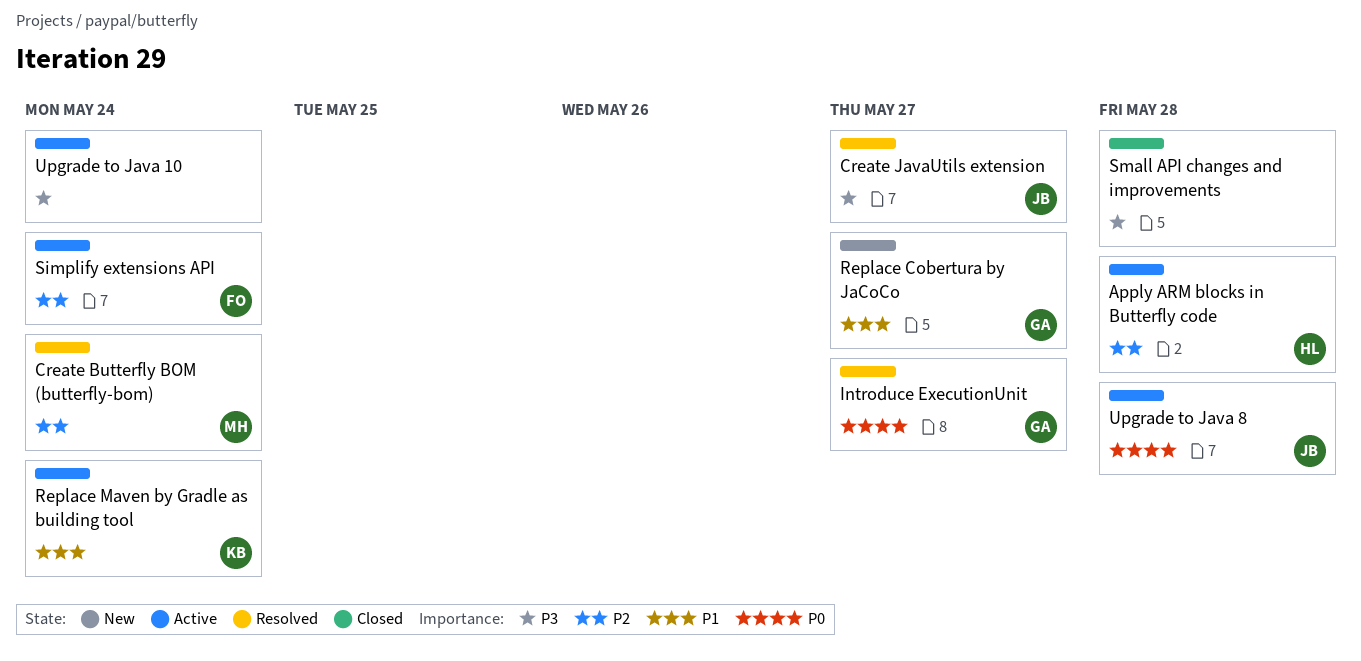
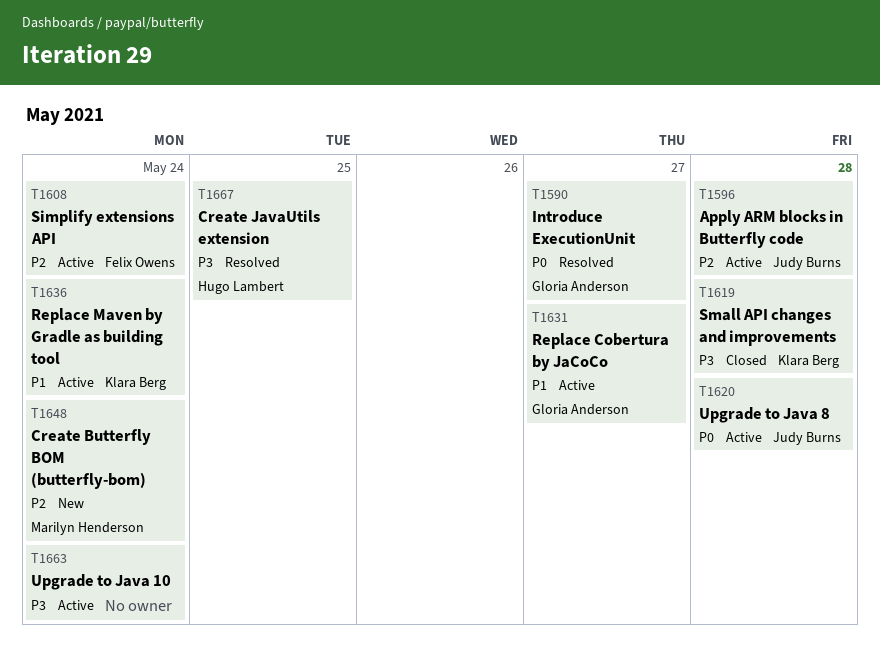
Apply ARM blocks in Butterfly code, owner: Hugo Lambert -> Judy Burns
Create Butterfly BOM (butterfly-bom), status: Resolved -> New
Create JavaUtils extension, owner: Judy Burns -> Hugo Lambert
Create JavaUtils extension, due: May 27 -> May 25
Replace Cobertura by JaCoCo, status: New -> Active
Small API changes and improvements, owner: none -> Klara Berg

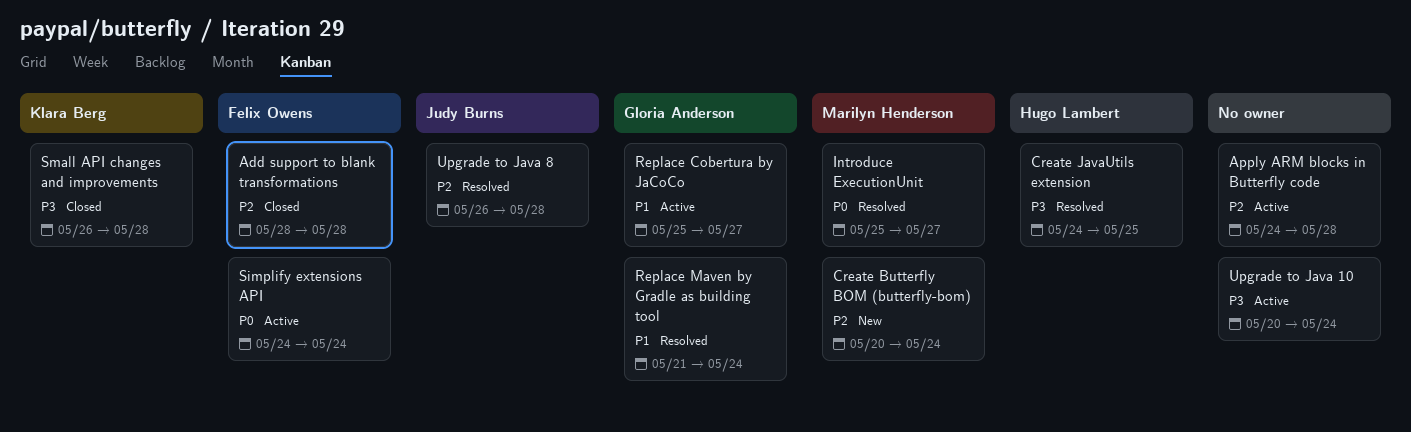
Add support to blank transformations: none -> present
Apply ARM blocks in Butterfly code, owner: Judy Burns -> none
Introduce ExecutionUnit, owner: Gloria Anderson -> Marilyn Henderson
Replace Maven by Gradle as building tool, status: Active -> Resolved
Replace Maven by Gradle as building tool, owner: Klara Berg -> Gloria Anderson
Simplify extensions API, priority: P2 -> P0
Upgrade to Java 8, status: Active -> Resolved
Upgrade to Java 8, priority: P0 -> P2

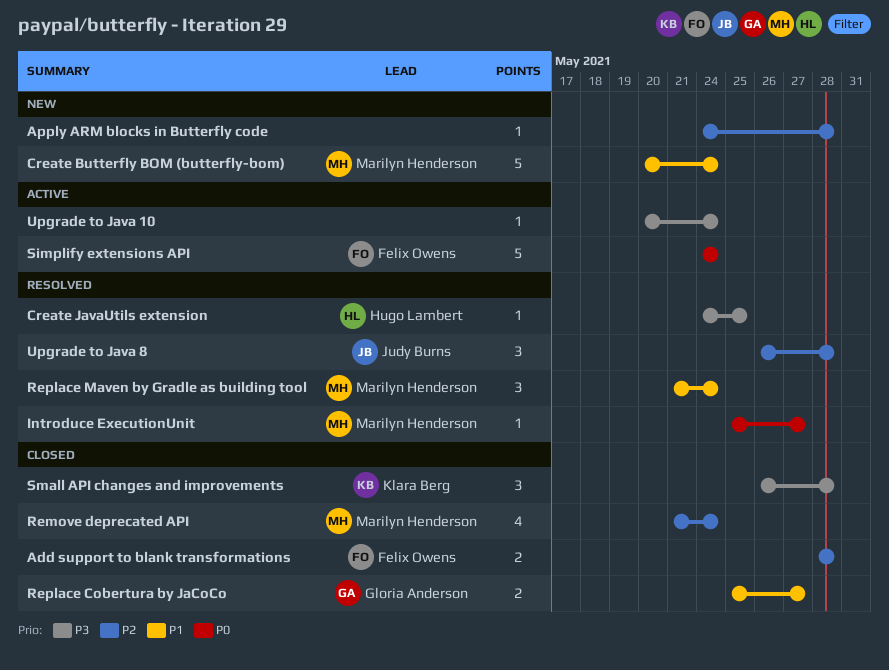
Apply ARM blocks in Butterfly code, status: Active -> New
Create Butterfly BOM (butterfly-bom), priority: P2 -> P1
Remove deprecated API: none -> present
Replace Cobertura by JaCoCo, status: Active -> Closed
Replace Maven by Gradle as building tool, owner: Gloria Anderson -> Marilyn Henderson

